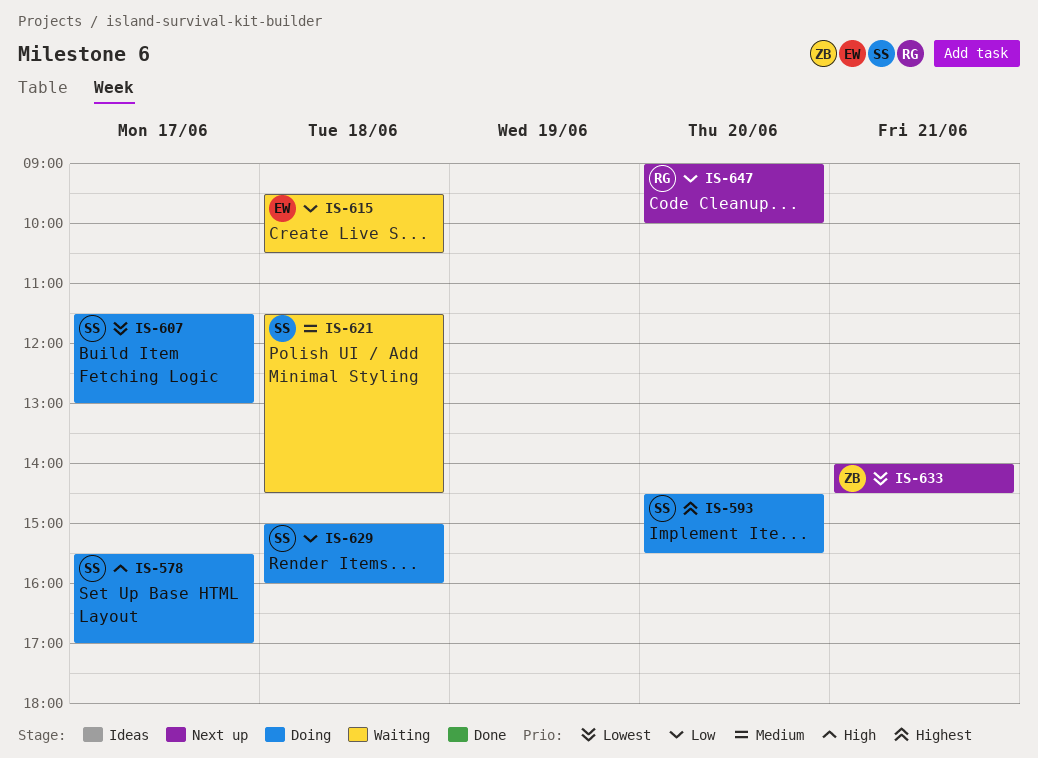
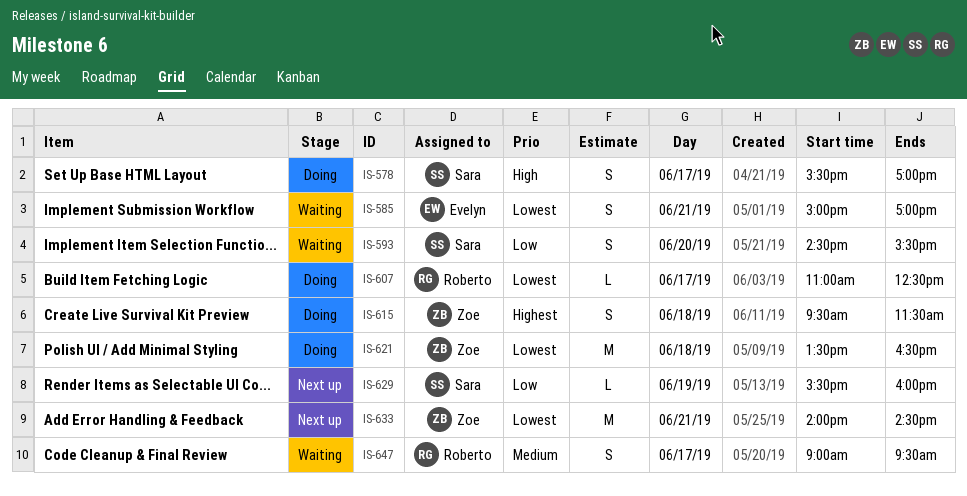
IS-585: none -> present
IS-593, status: Doing -> Waiting
IS-593, priority: Highest -> Low
IS-607, owner: Sara -> Roberto
IS-607, begins: 11:30 -> 11:00
IS-607, ends: 13:00 -> 12:30
IS-615, status: Waiting -> Doing
IS-615, owner: Evelyn -> Zoe
IS-615, priority: Low -> Highest
IS-615, ends: 10:30 -> 11:30
IS-621, status: Waiting -> Doing
IS-621, owner: Sara -> Zoe
IS-621, priority: Medium -> Lowest
IS-621, begins: 11:30 -> 13:30
IS-621, ends: 14:30 -> 16:30
IS-629, status: Doing -> Next up
IS-629, day: Jun 18 -> Jun 19
IS-629, begins: 15:00 -> 15:30
IS-647, status: Next up -> Waiting
IS-647, priority: Low -> Medium
IS-647, day: Jun 20 -> Jun 17
IS-647, ends: 10:00 -> 09:30

